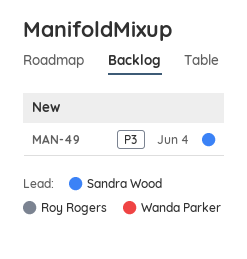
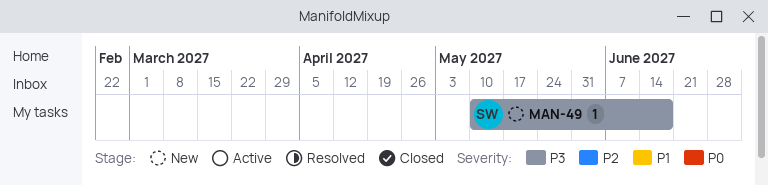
MAN-49, due: Jun 4 -> Jun 18

